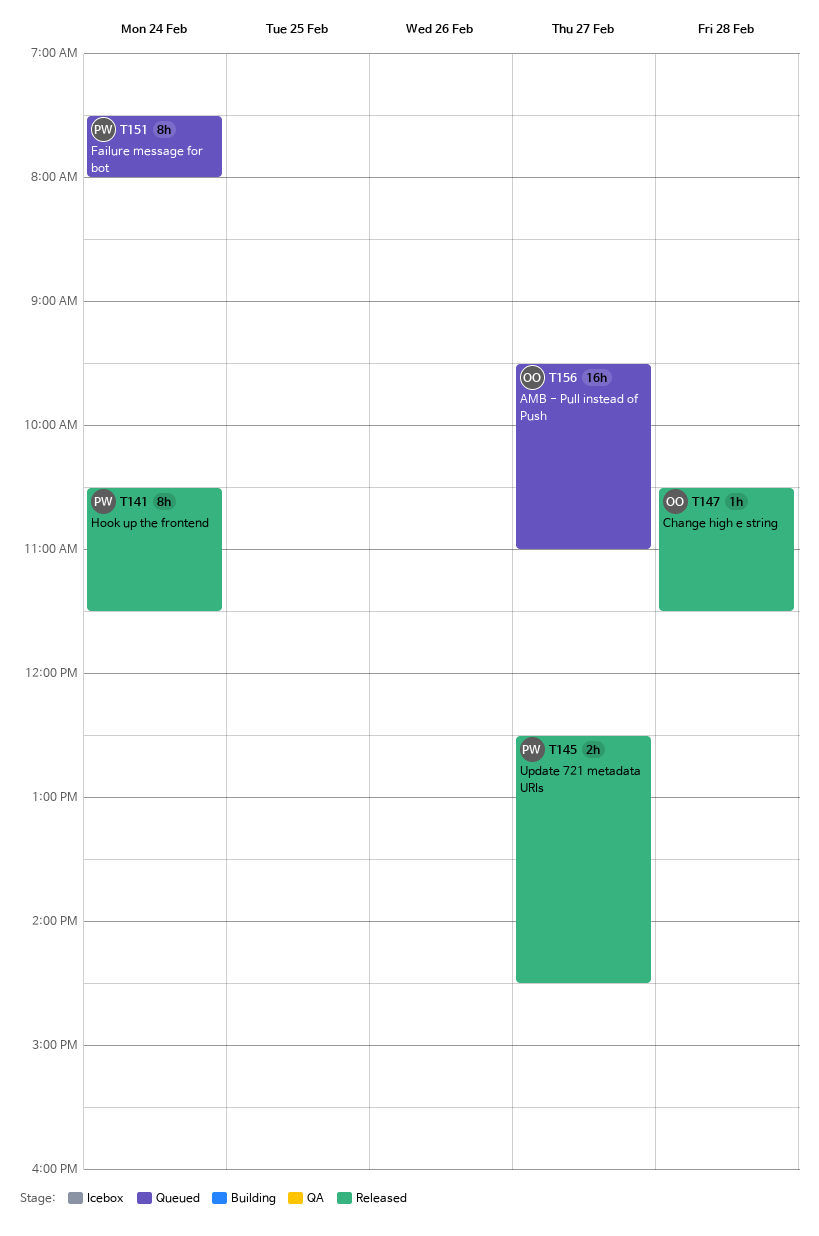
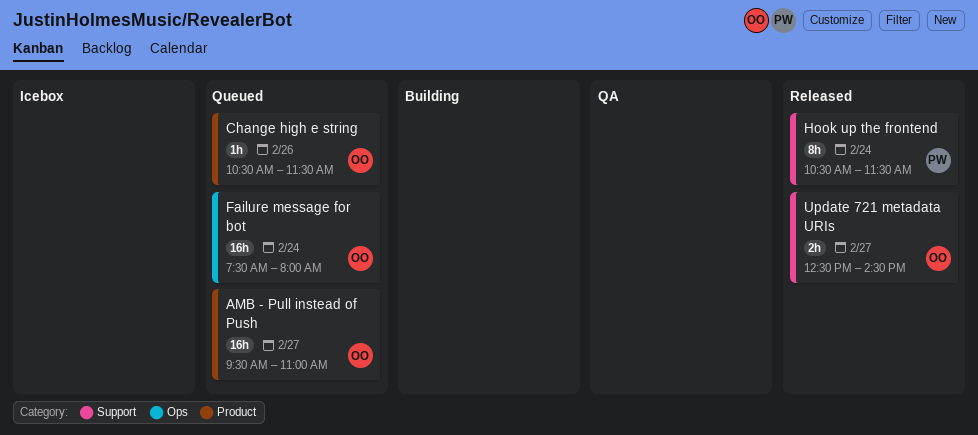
Change high e string, status: Released -> Queued
Change high e string, day: Feb 28 -> Feb 26
Failure message for bot, owner: PW -> OO
Failure message for bot, estimate: 8h -> 16h
Update 721 metadata URIs, owner: PW -> OO

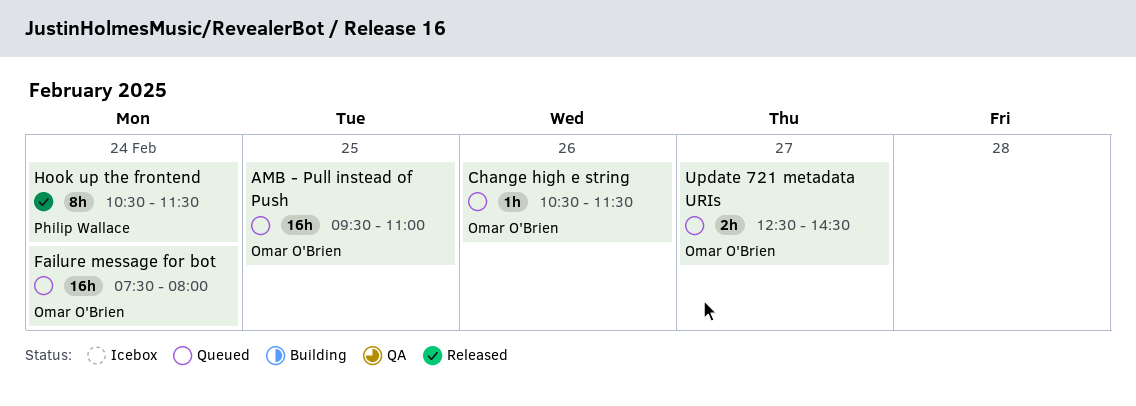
AMB - Pull instead of Push, day: Feb 27 -> Feb 25
Update 721 metadata URIs, status: Released -> Queued

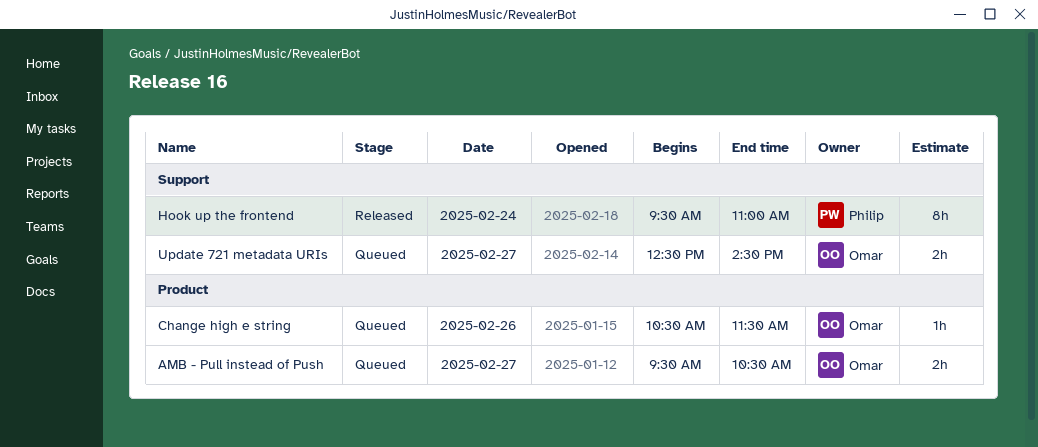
AMB - Pull instead of Push, estimate: 16h -> 2h
AMB - Pull instead of Push, day: Feb 25 -> Feb 27
AMB - Pull instead of Push, ends: 11:00 -> 10:30
Failure message for bot: present -> none
Hook up the frontend, begins: 10:30 -> 09:30
Hook up the frontend, ends: 11:30 -> 11:00

